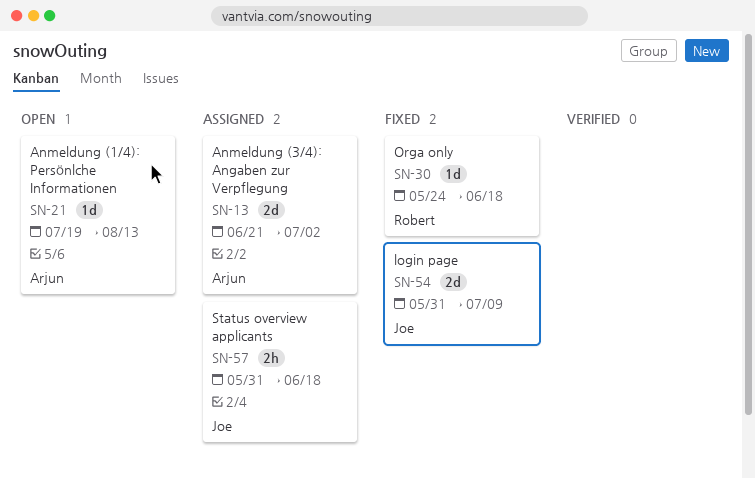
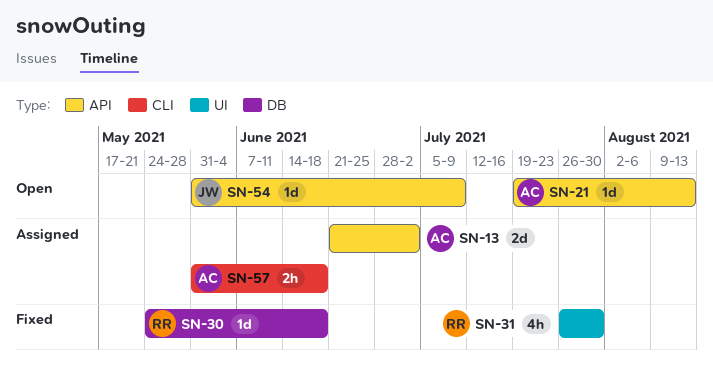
SN-31: none -> present
SN-54, status: Fixed -> Open
SN-54, estimate: 2d -> 1d
SN-57, owner: Joe -> Arjun

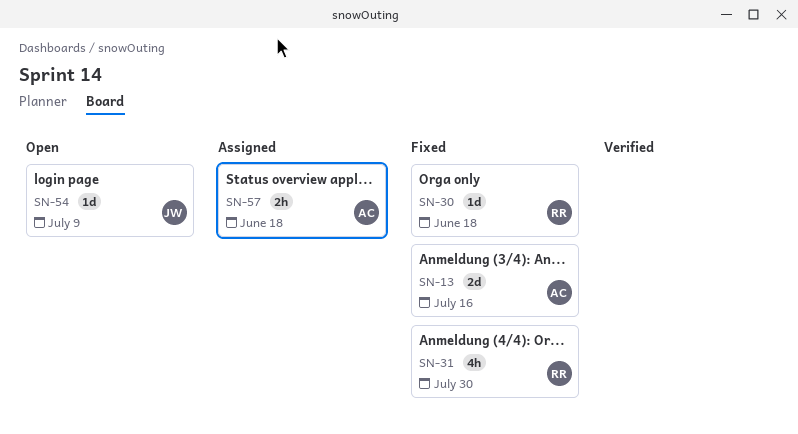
SN-13, status: Assigned -> Fixed
SN-13, due: Jul 2 -> Jul 16
SN-21: present -> none

